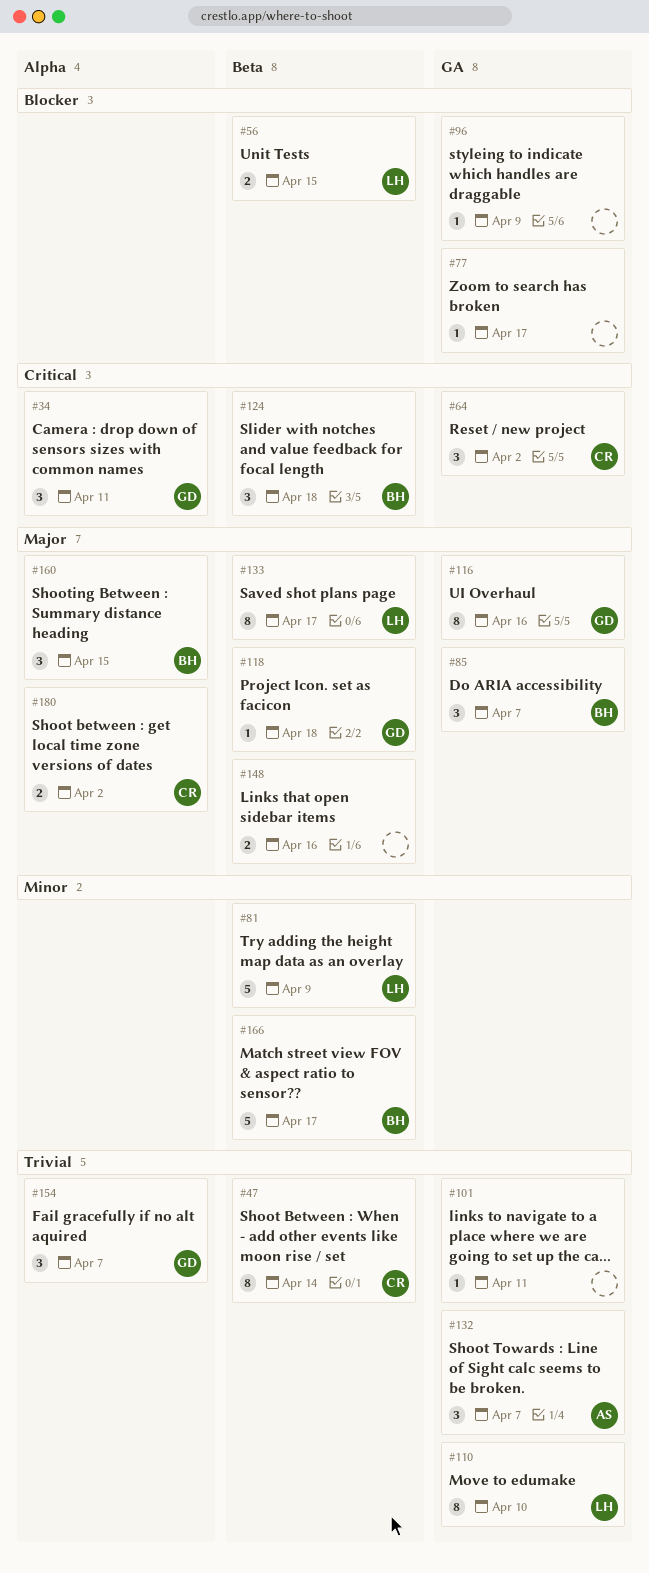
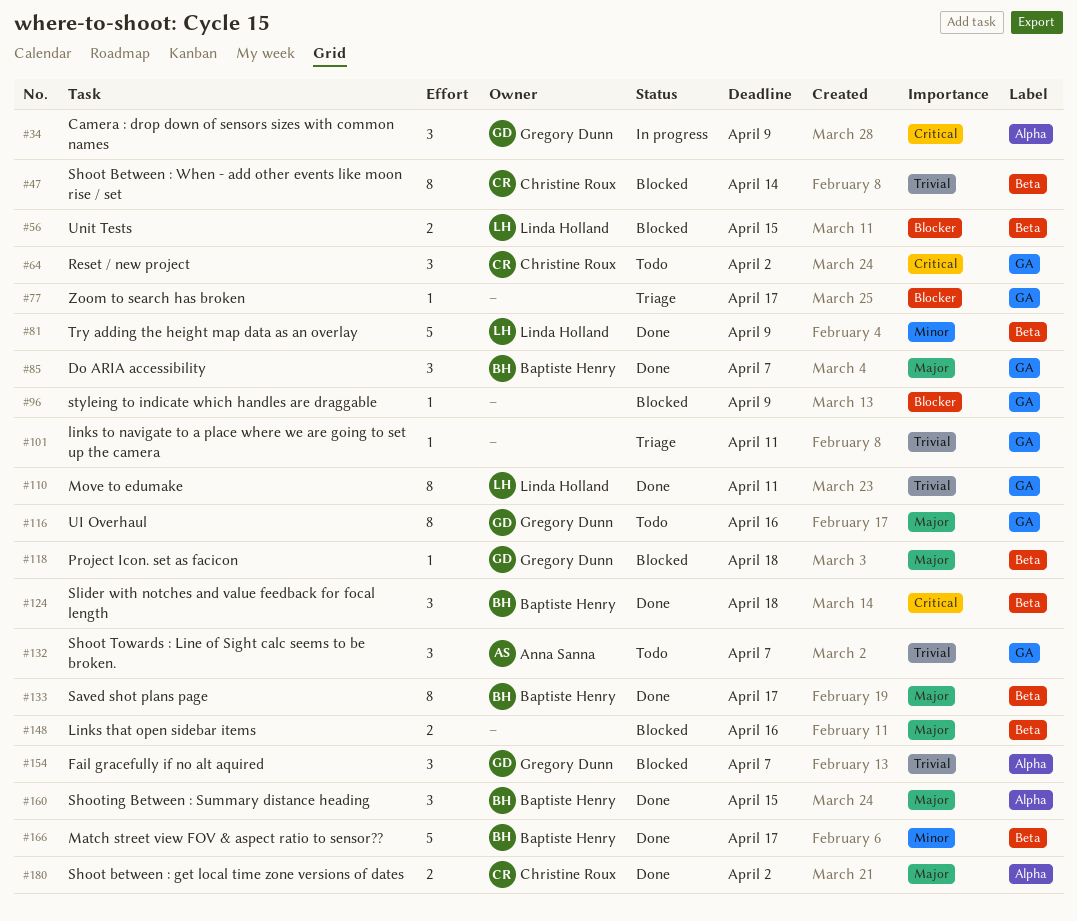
#34, due: Apr 11 -> Apr 9
#110, due: Apr 10 -> Apr 11
#133, owner: Linda Holland -> Baptiste Henry

